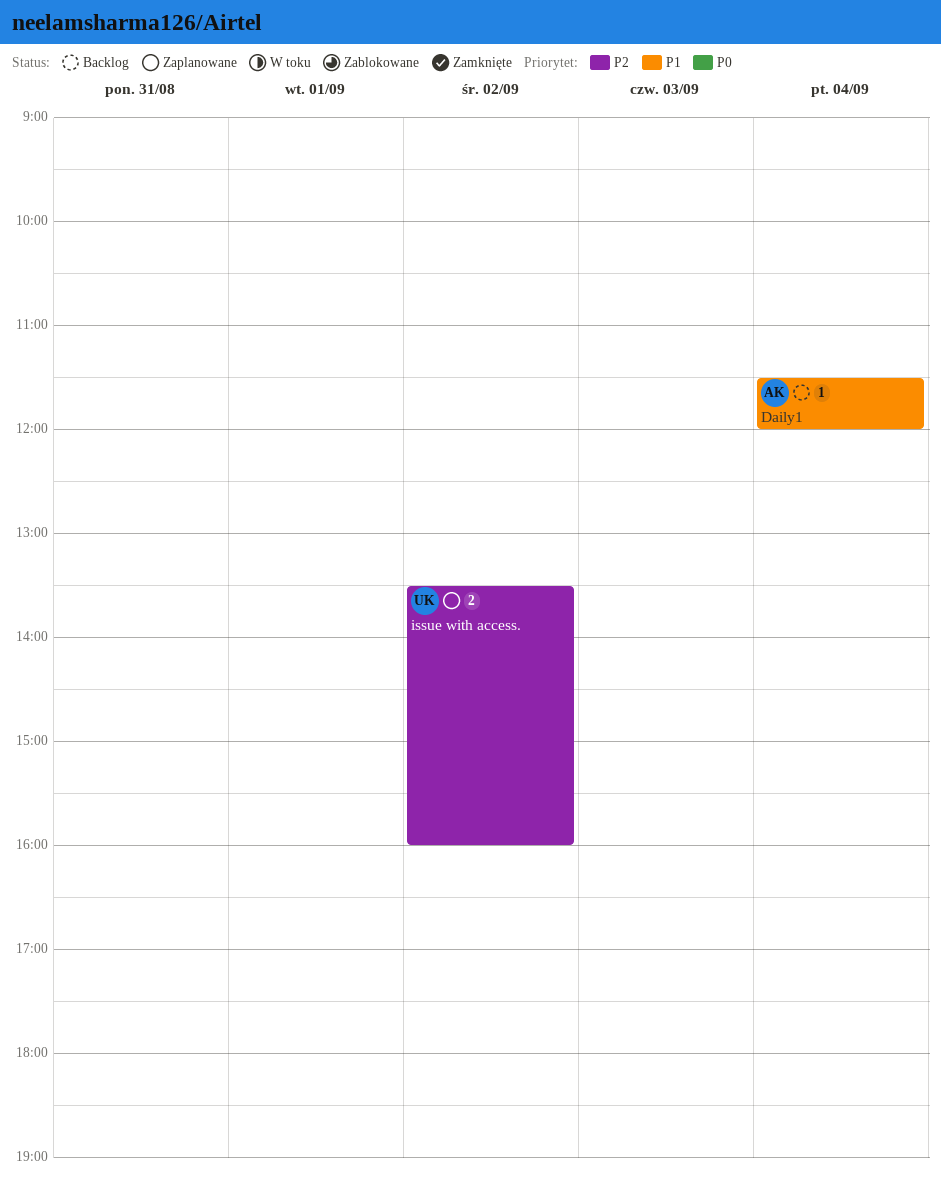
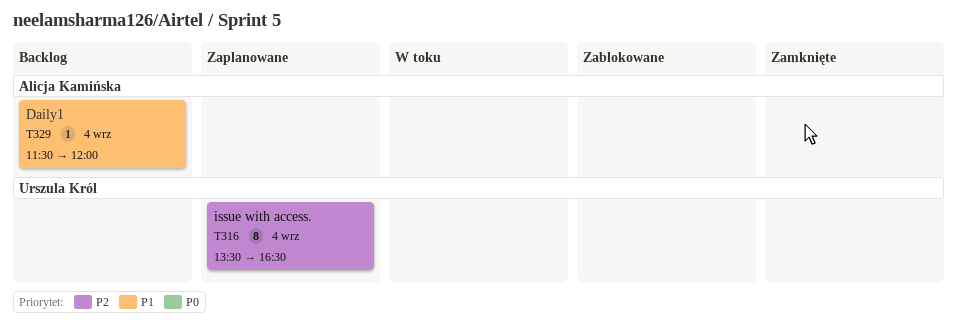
issue with access., estimate: 2 -> 8
issue with access., day: Sep 2 -> Sep 4
issue with access., ends: 16:00 -> 16:30

